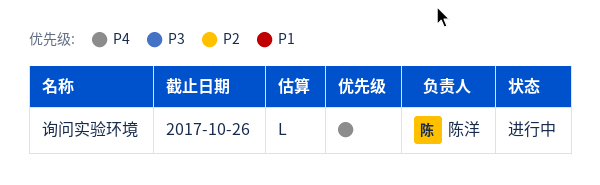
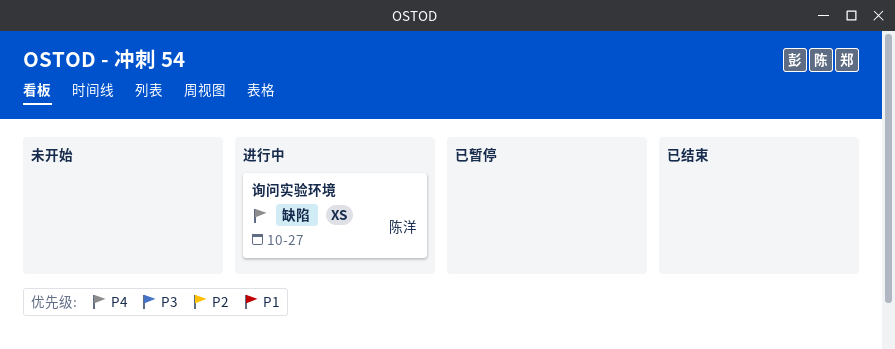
询问实验环境, estimate: L -> XS
询问实验环境, due: Oct 26 -> Oct 27

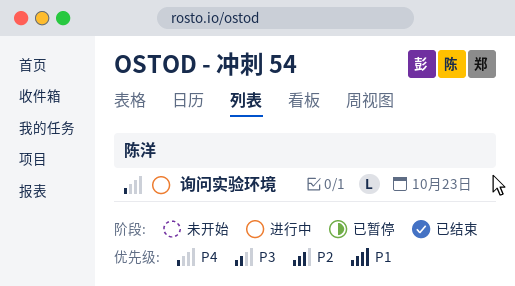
询问实验环境, estimate: XS -> L
询问实验环境, due: Oct 27 -> Oct 23

